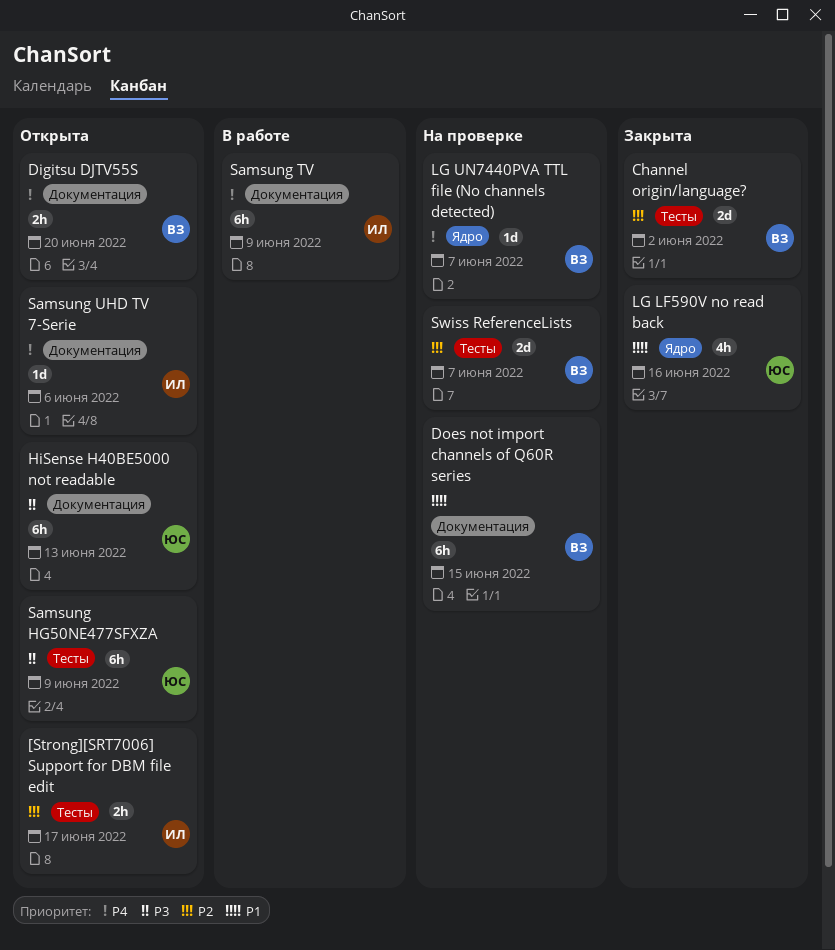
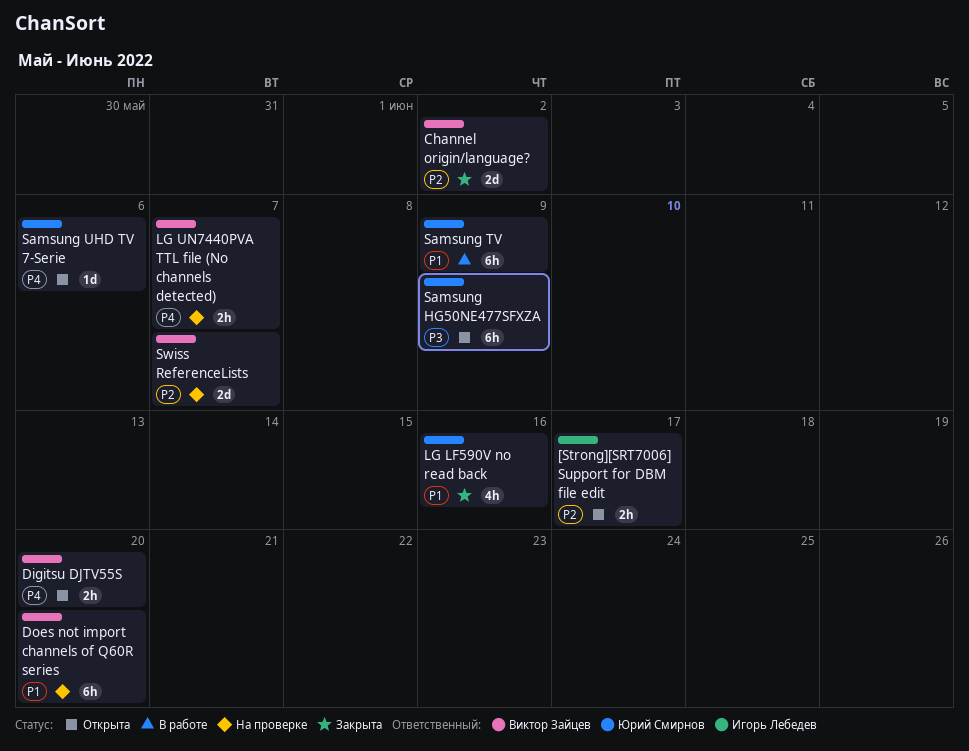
Does not import channels of Q60R series, due: Jun 15 -> Jun 20
HiSense H40BE5000 not readable: present -> none
LG UN7440PVA TTL file (No channels detected), estimate: 1d -> 2h
Samsung TV, owner: Игорь Лебедев -> Юрий Смирнов
Samsung TV, priority: P4 -> P1
Samsung UHD TV 7-Serie, owner: Игорь Лебедев -> Юрий Смирнов

